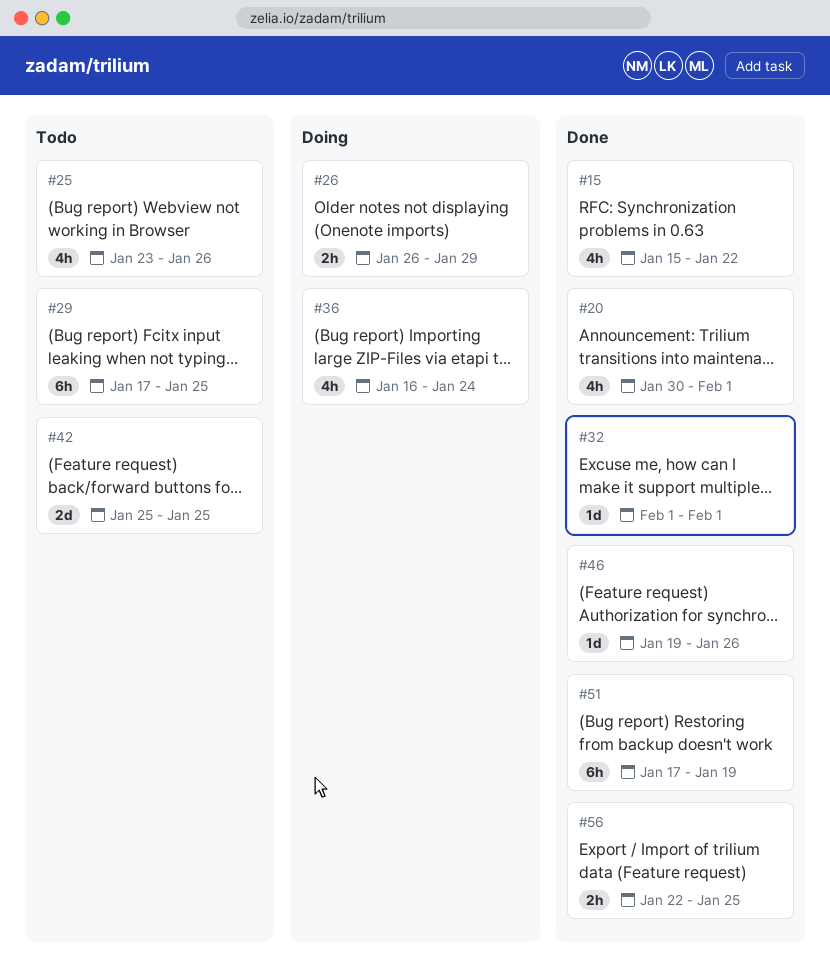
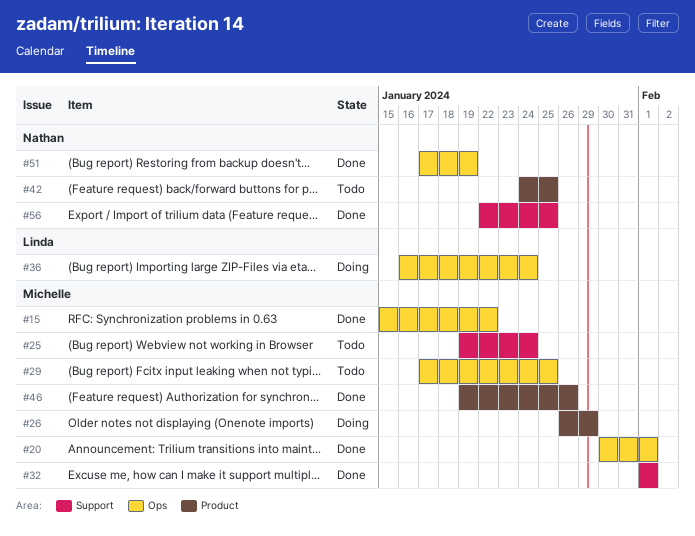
#25, start: Jan 23 -> Jan 19
#25, due: Jan 26 -> Jan 24
#42, start: Jan 25 -> Jan 24

